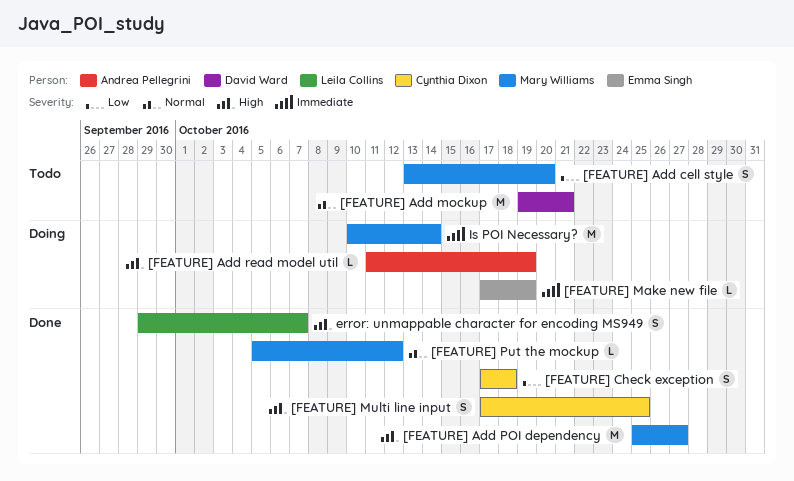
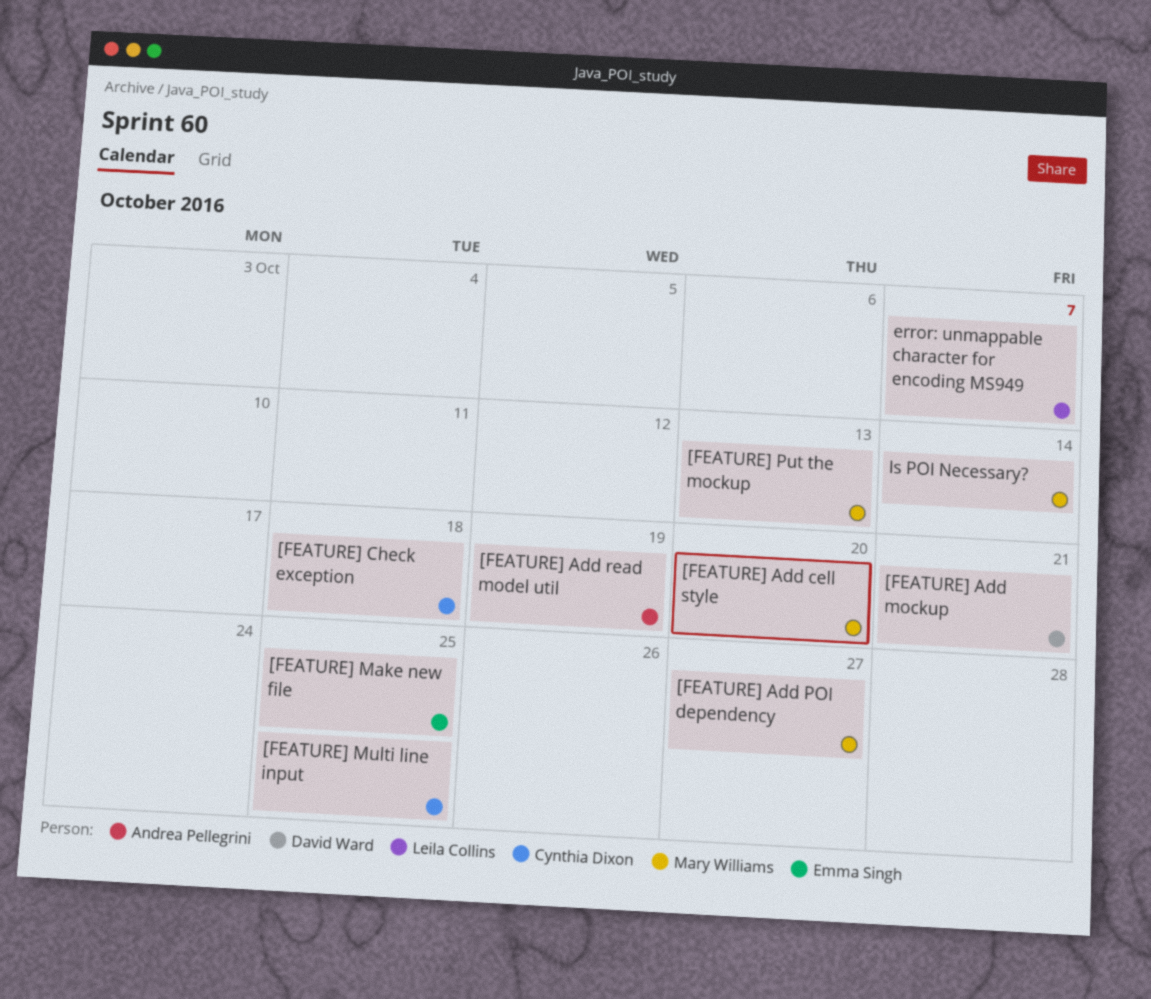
[FEATURE] Make new file, due: Oct 19 -> Oct 25
[FEATURE] Put the mockup, due: Oct 12 -> Oct 13

